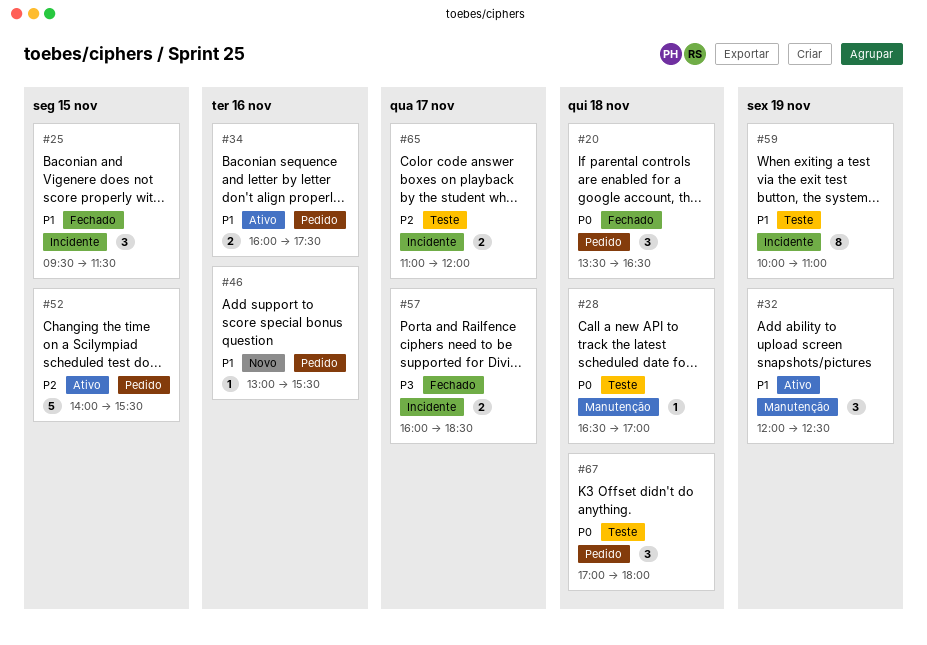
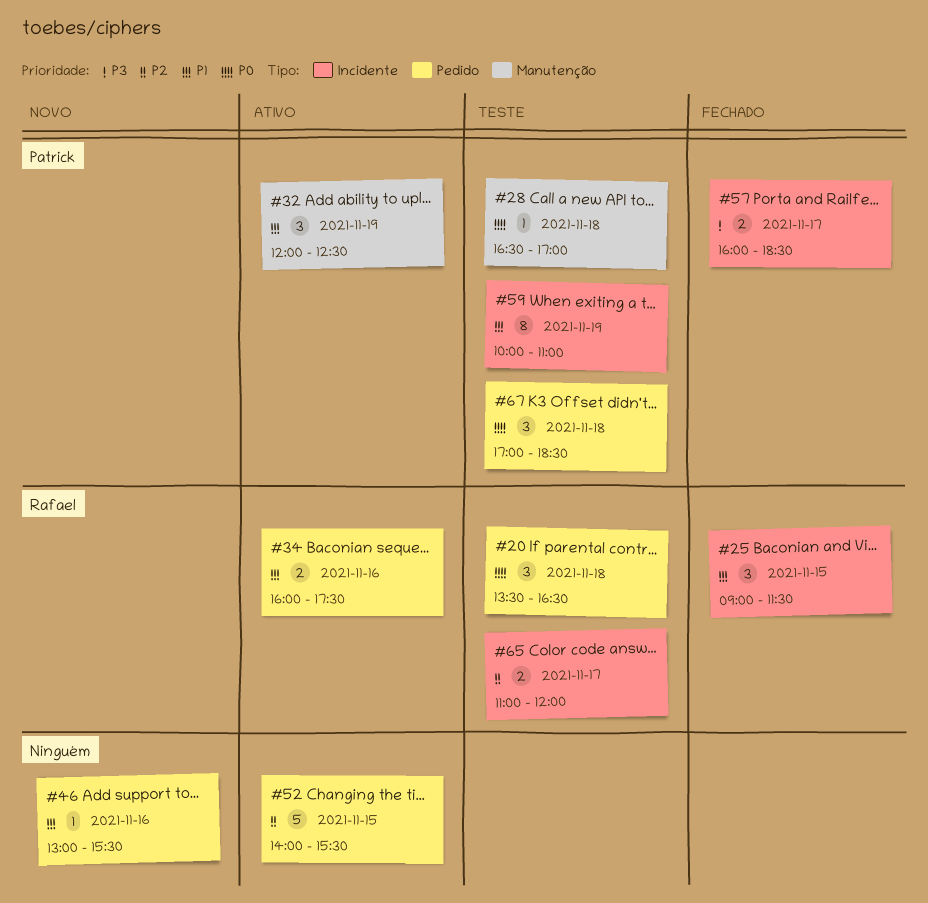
#20, status: Fechado -> Teste
#25, begins: 09:30 -> 09:00
#67, ends: 18:00 -> 18:30

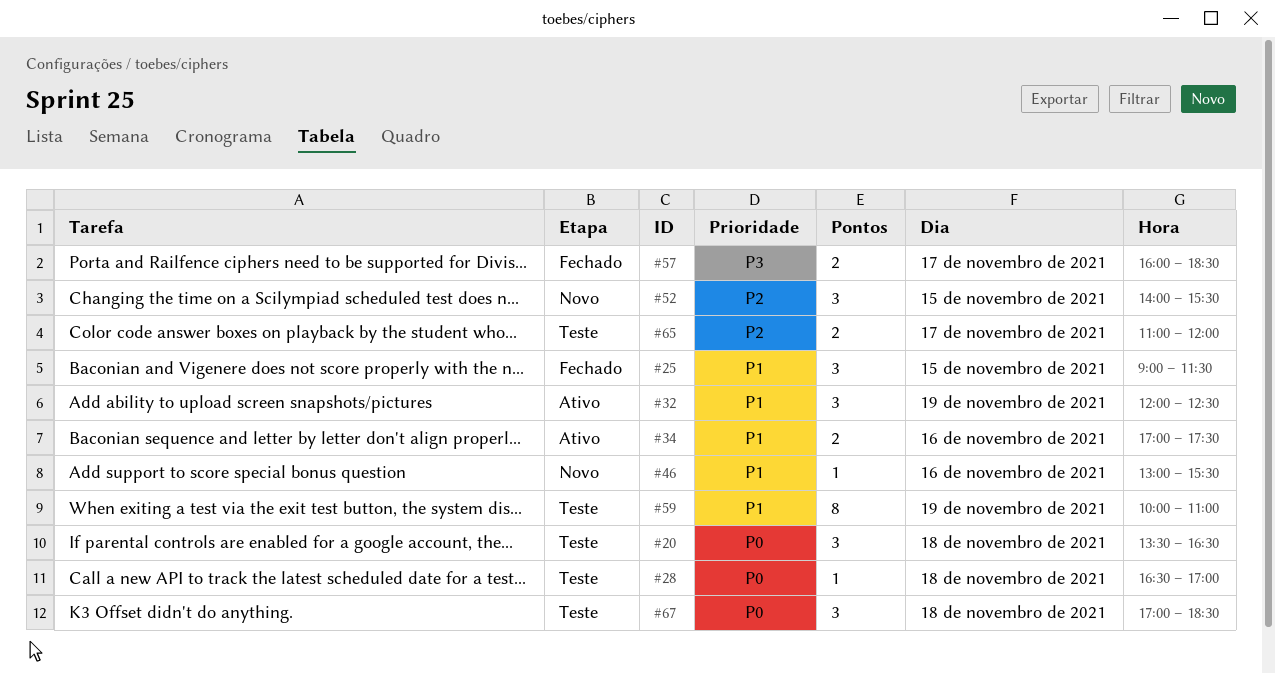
#34, begins: 16:00 -> 17:00
#52, status: Ativo -> Novo
#52, estimate: 5 -> 3

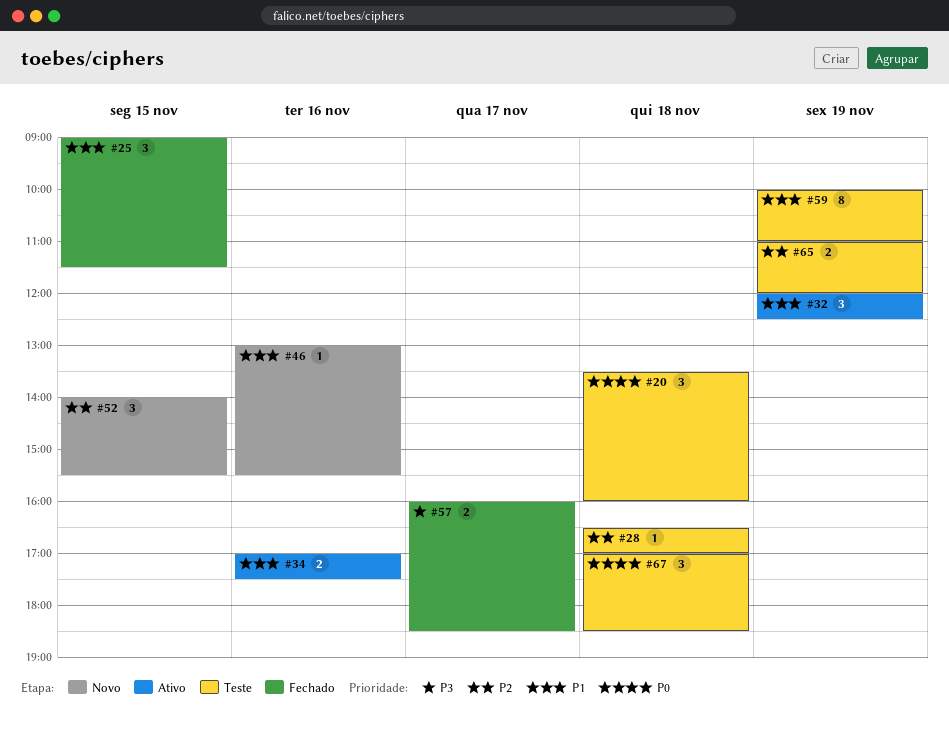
#20, ends: 16:30 -> 16:00
#28, priority: P0 -> P2
#65, day: Nov 17 -> Nov 19

